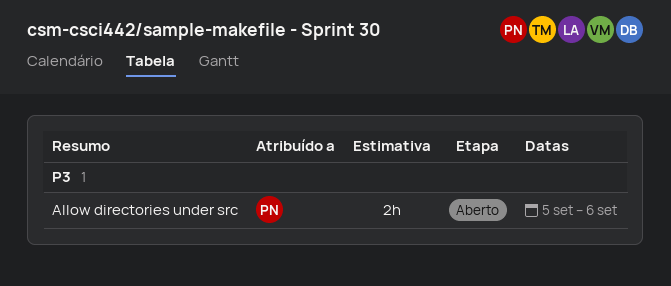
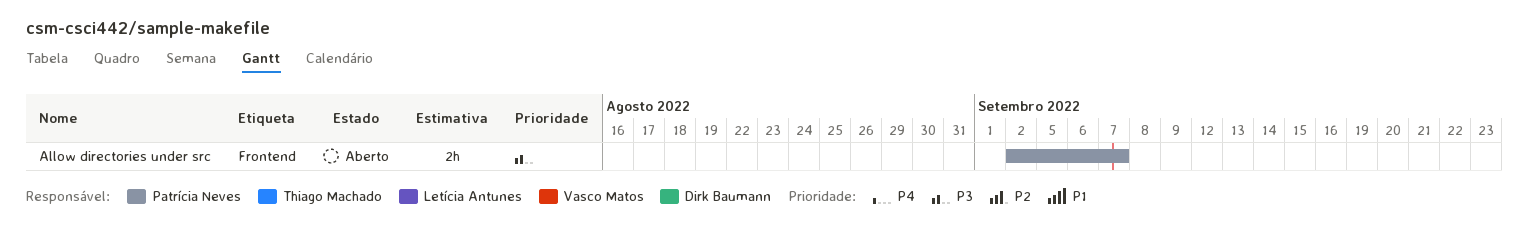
Allow directories under src, start: Sep 5 -> Sep 2
Allow directories under src, due: Sep 6 -> Sep 7

